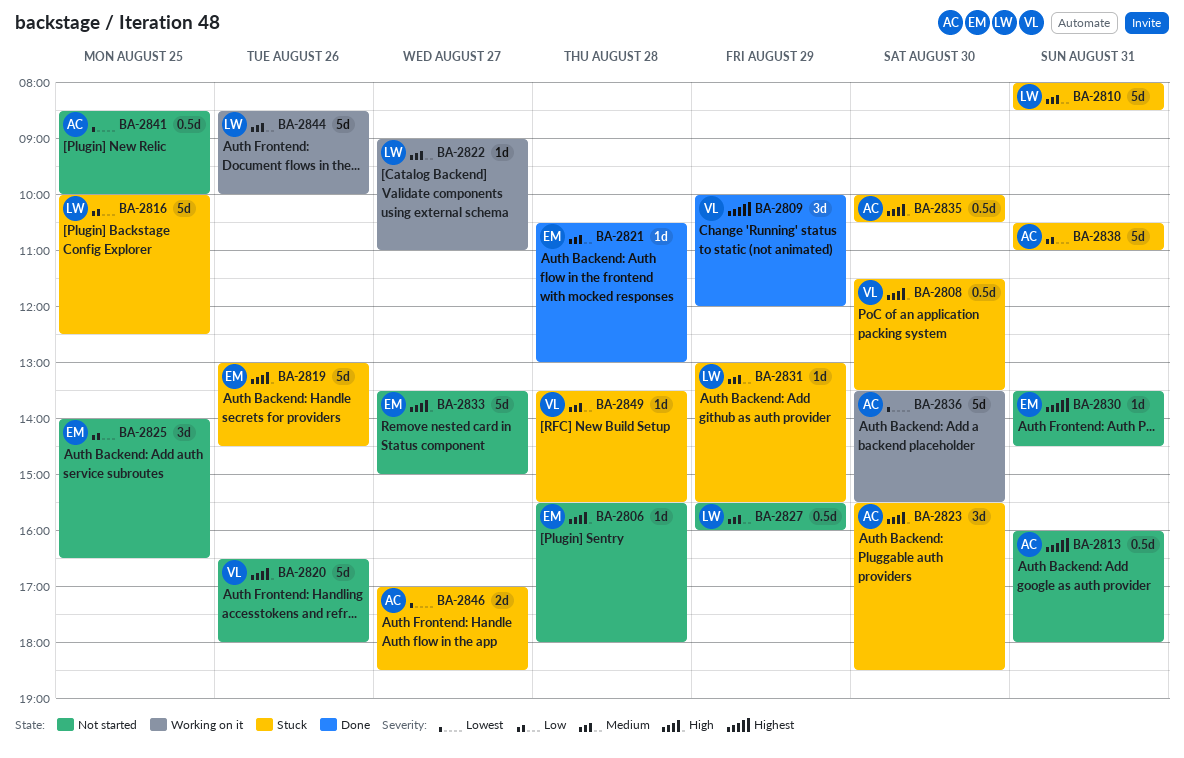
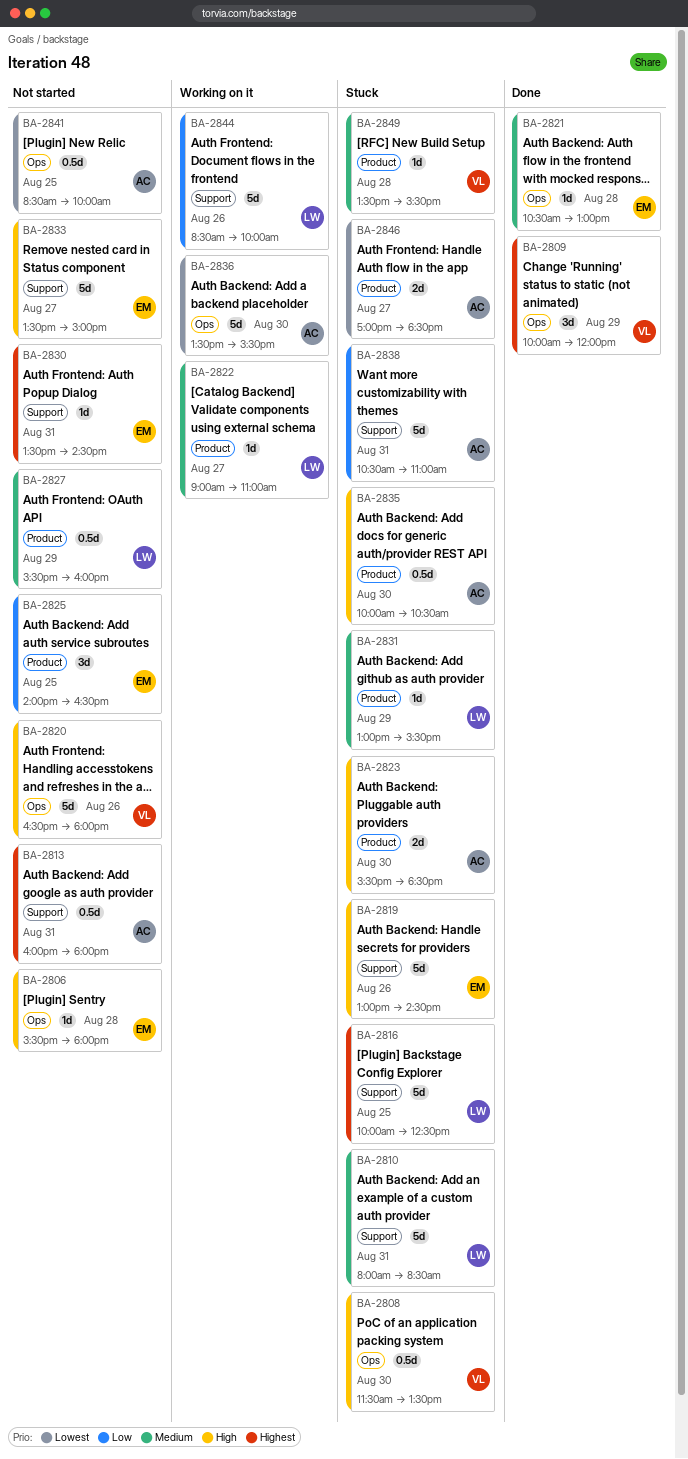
BA-2816, priority: Low -> Highest
BA-2823, estimate: 3d -> 2d
BA-2844, priority: Medium -> Low

